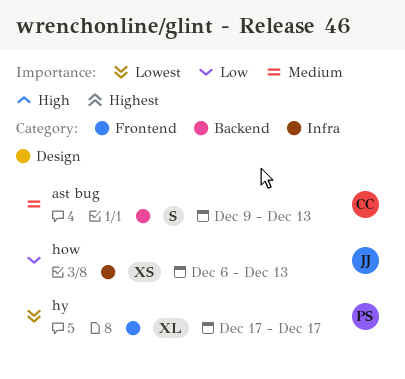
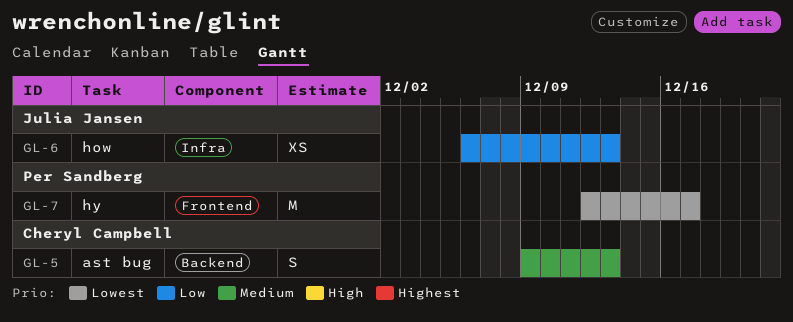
hy, estimate: XL -> M
hy, start: Dec 17 -> Dec 12

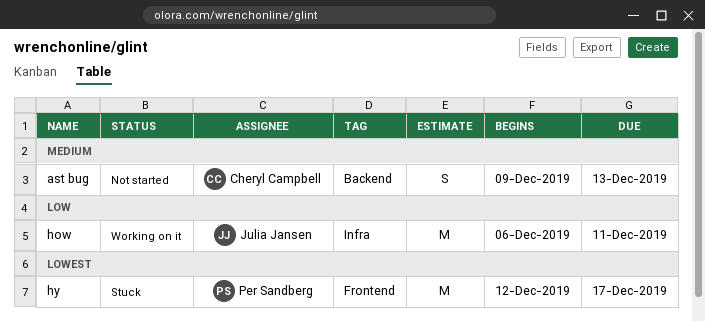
how, estimate: XS -> M
how, due: Dec 13 -> Dec 11

